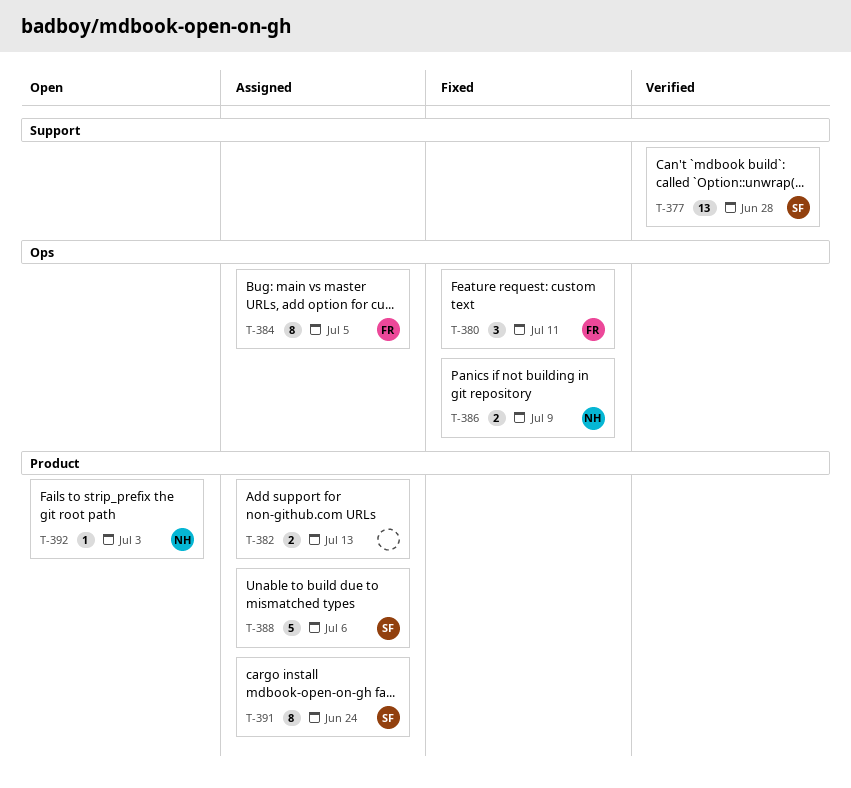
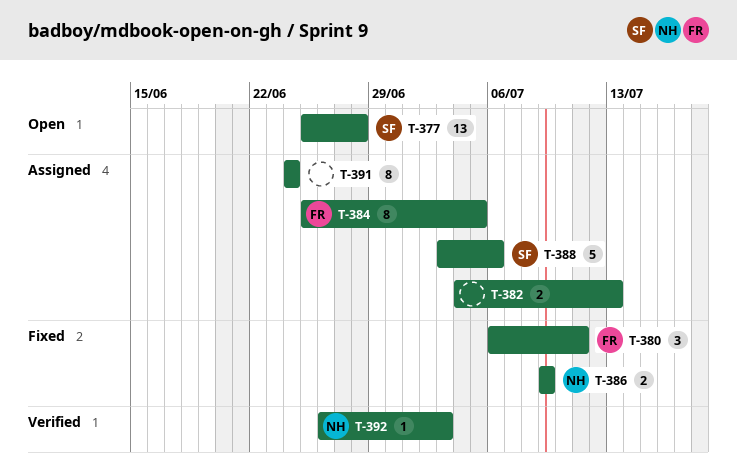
T-377, status: Verified -> Open
T-391, owner: SF -> none
T-392, status: Open -> Verified

